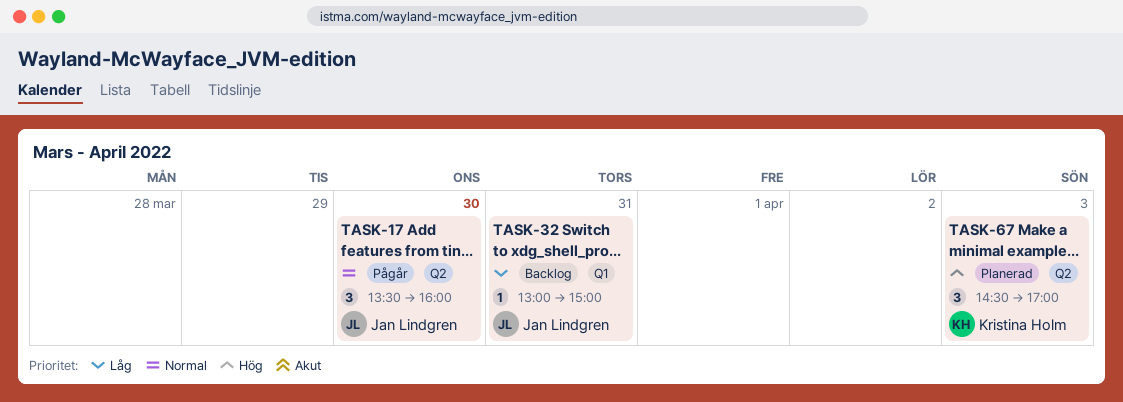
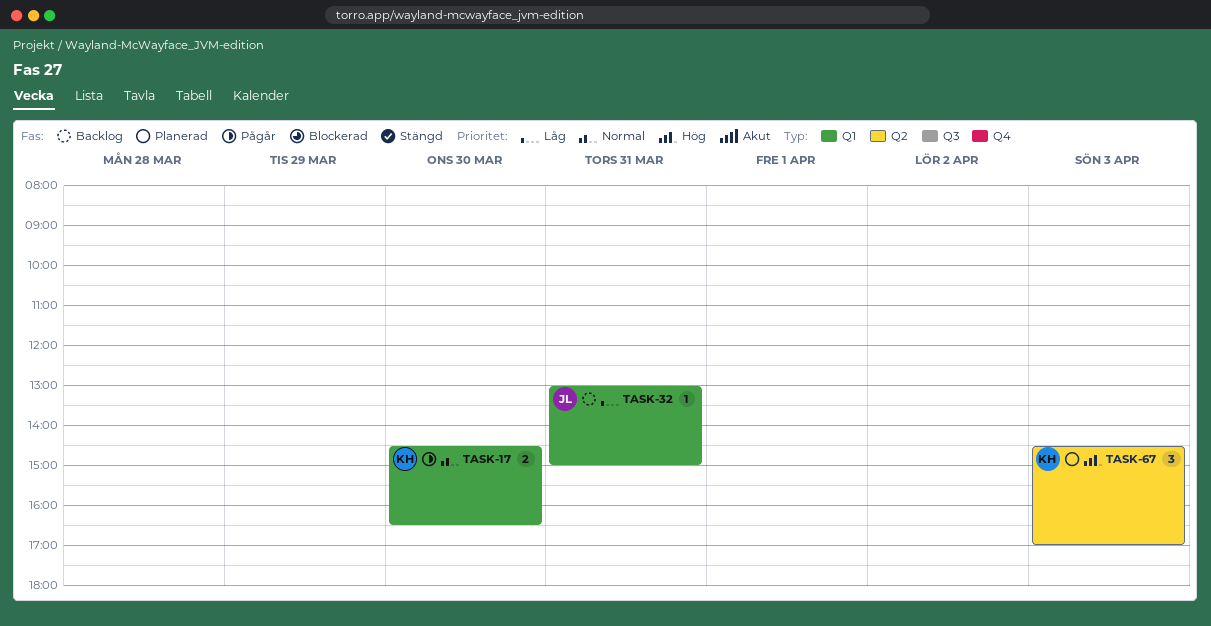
TASK-17, owner: Jan Lindgren -> Kristina Holm
TASK-17, label: Q2 -> Q1
TASK-17, estimate: 3 -> 2
TASK-17, begins: 13:30 -> 14:30
TASK-17, ends: 16:00 -> 16:30

